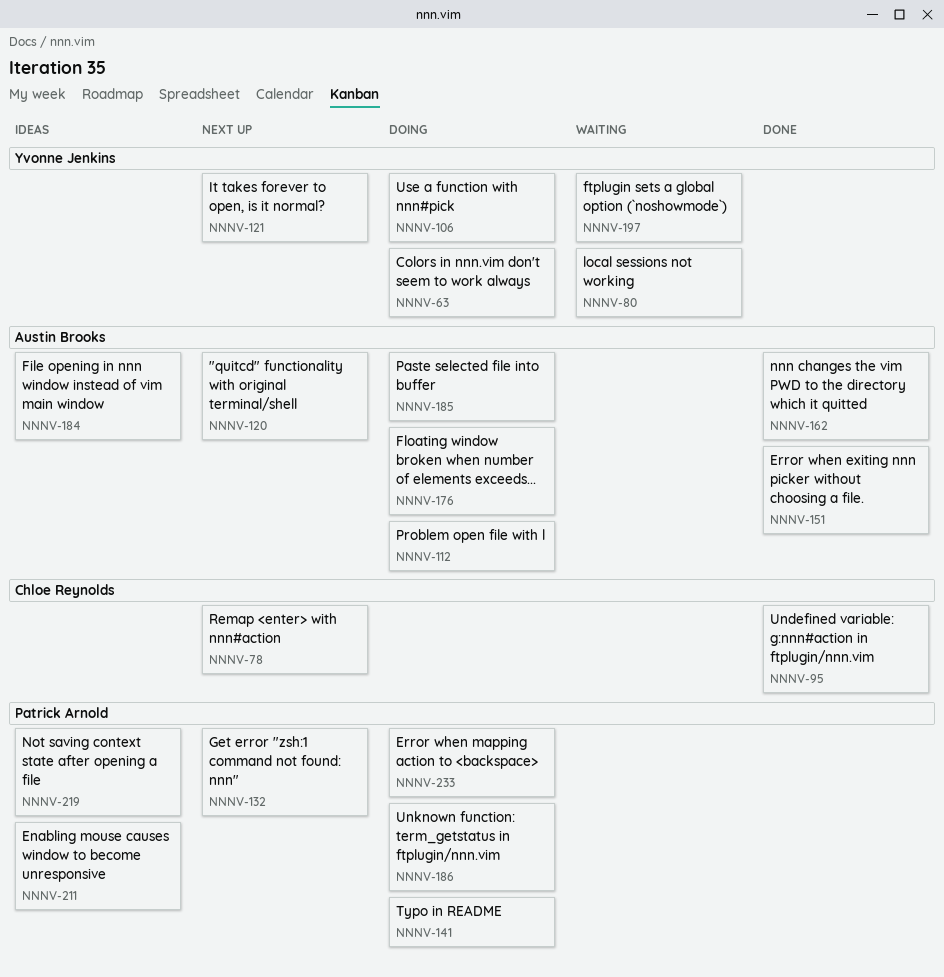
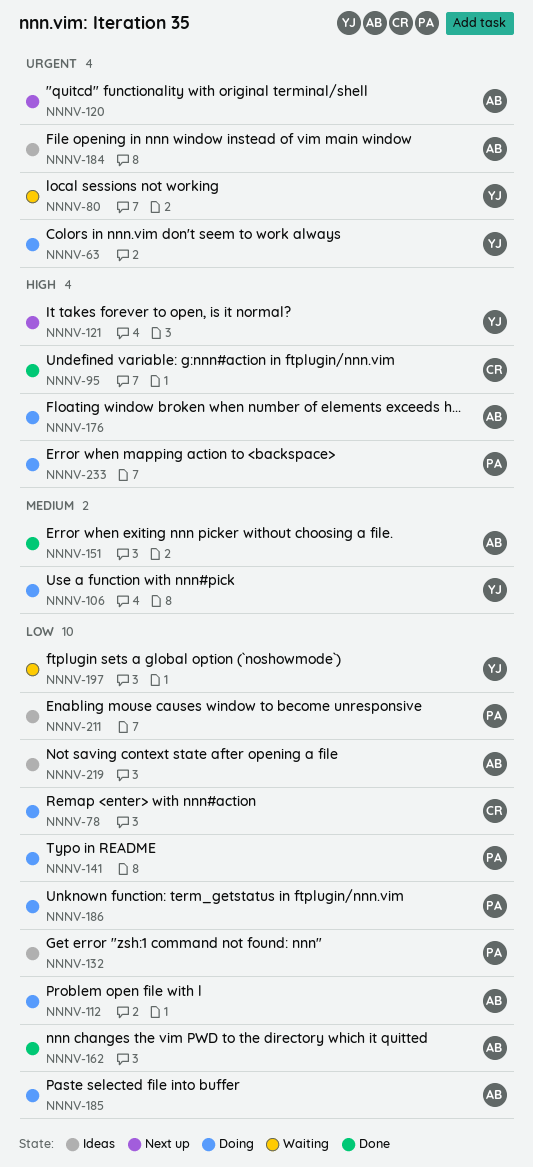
NNNV-78, status: Next up -> Doing
NNNV-132, status: Next up -> Ideas
NNNV-219, owner: Patrick Arnold -> Austin Brooks

